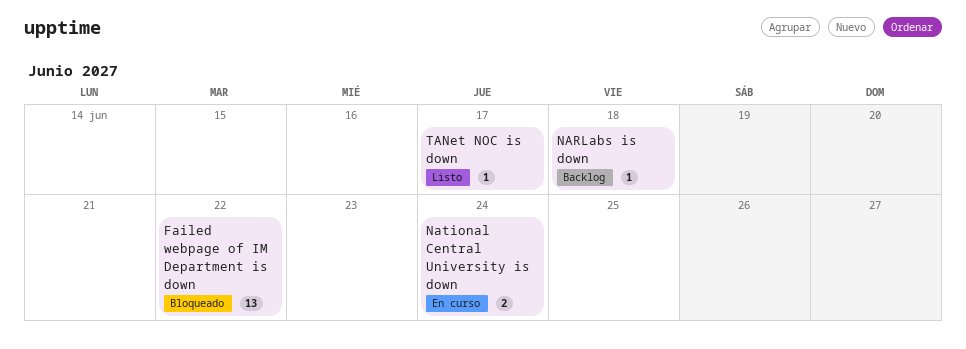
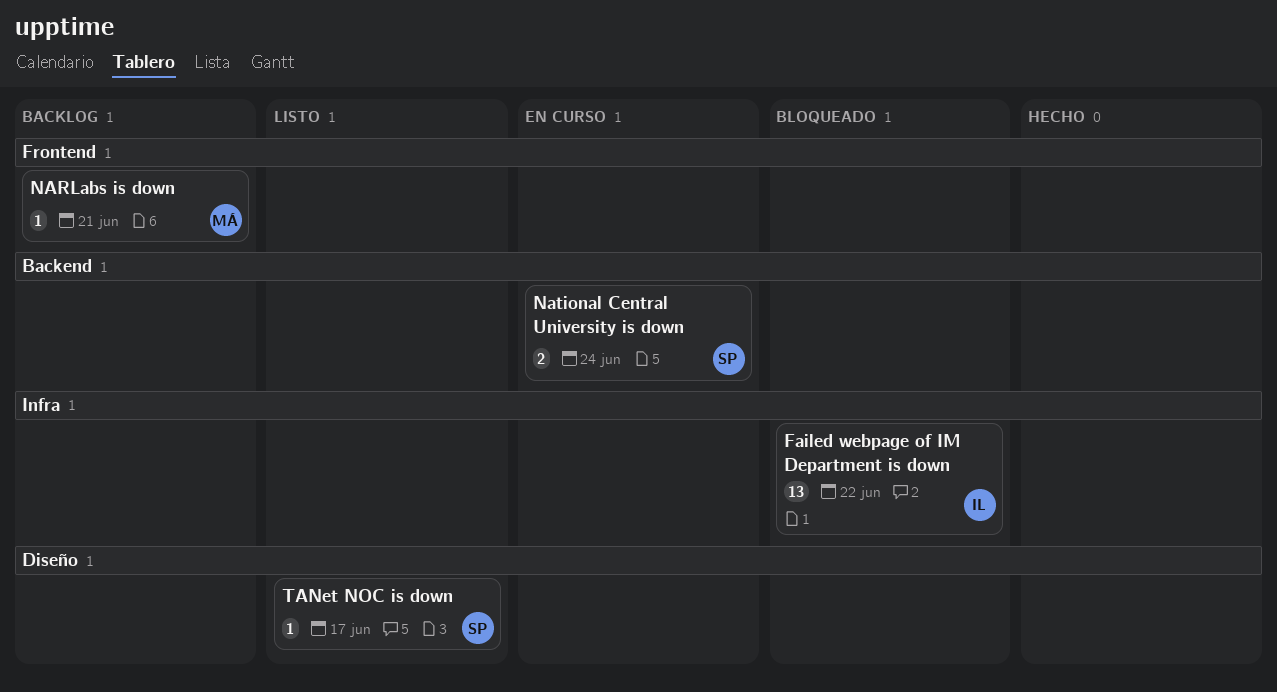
NARLabs is down, due: Jun 18 -> Jun 21

